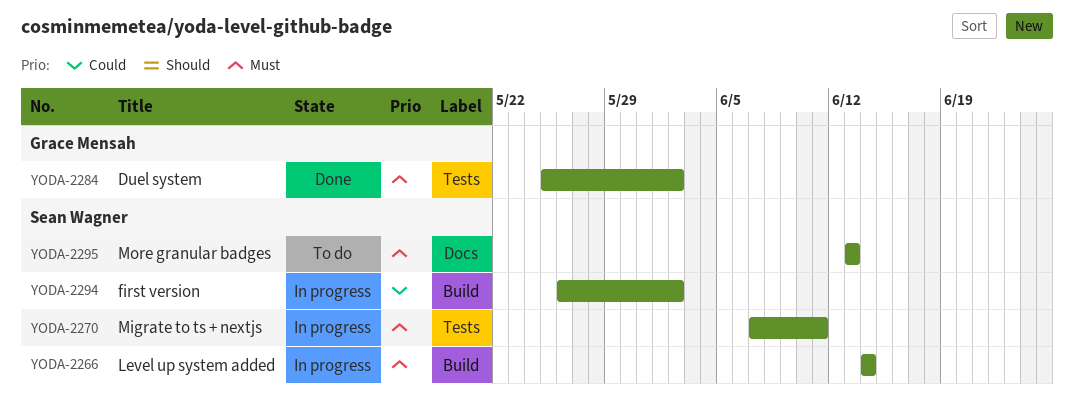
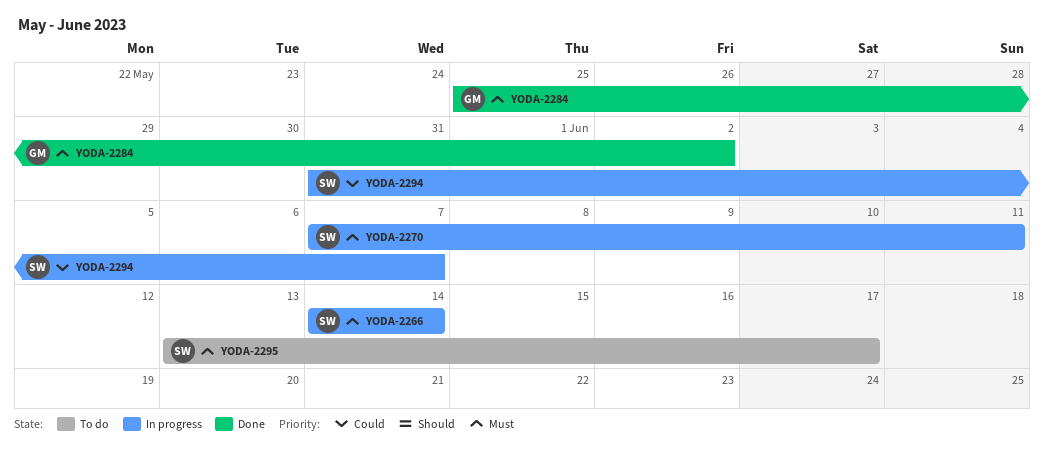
YODA-2294, start: May 26 -> May 31
YODA-2294, due: Jun 2 -> Jun 7
YODA-2295, due: Jun 13 -> Jun 17

